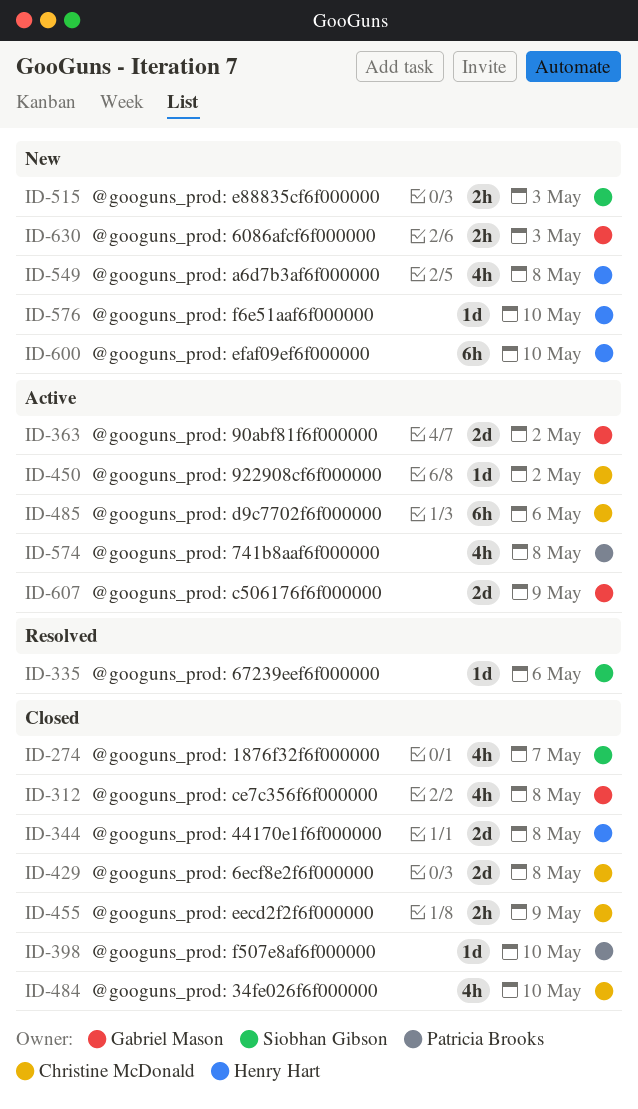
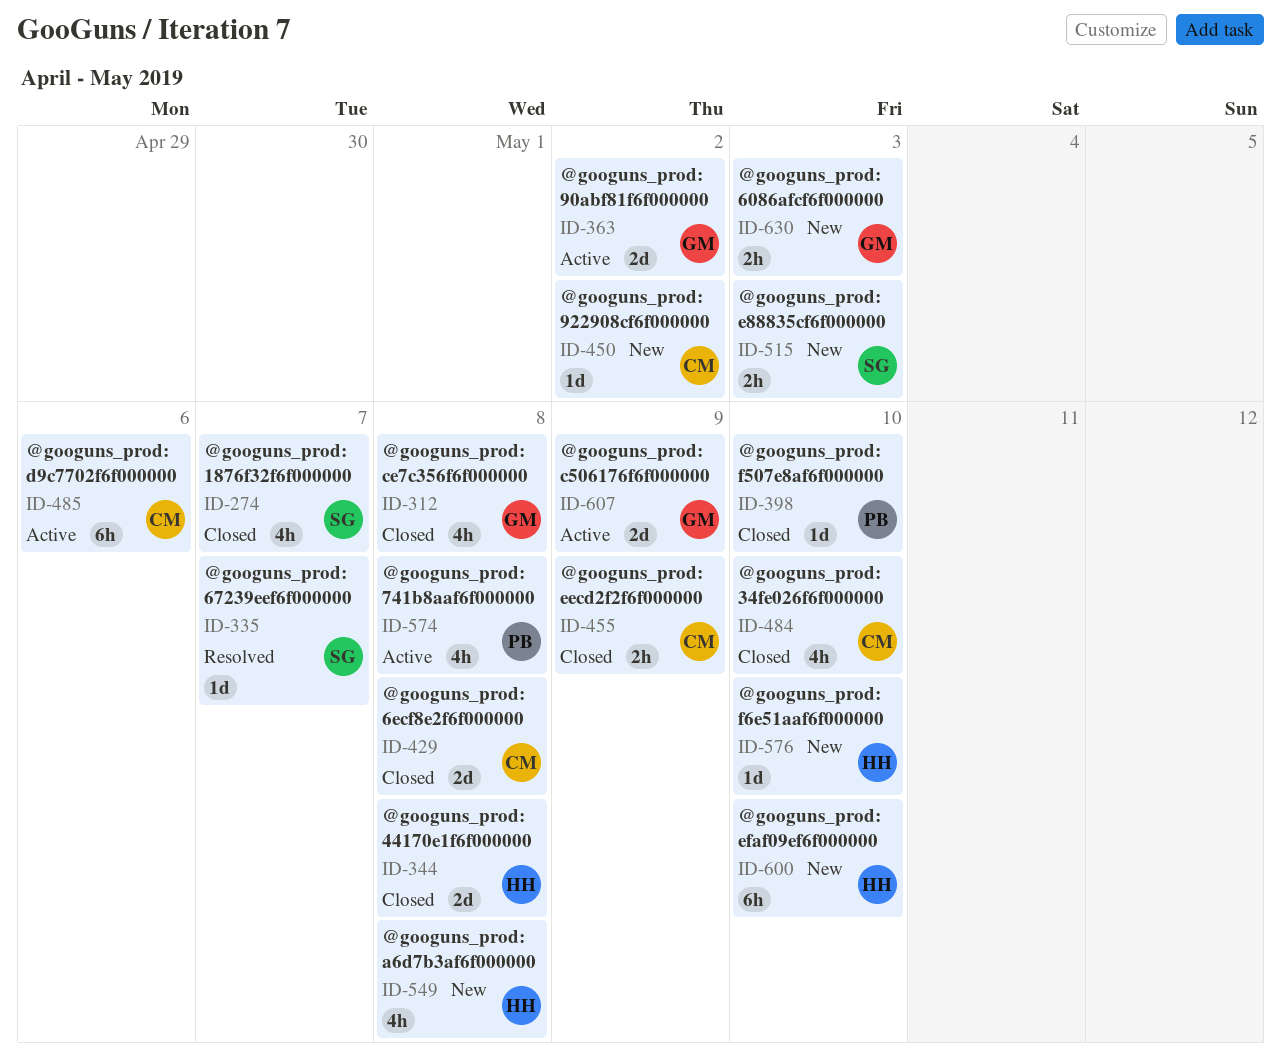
ID-335, due: May 6 -> May 7
ID-450, status: Active -> New

